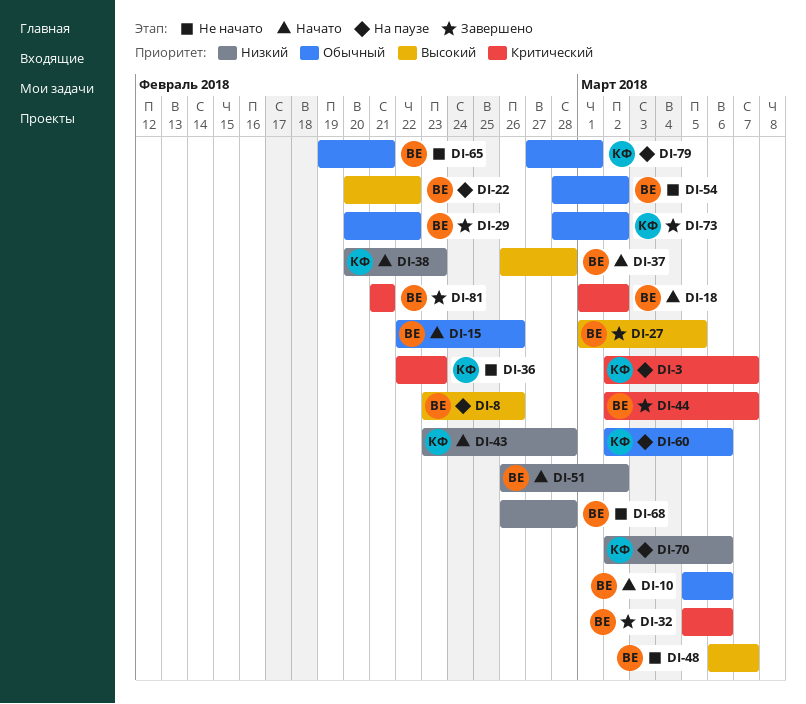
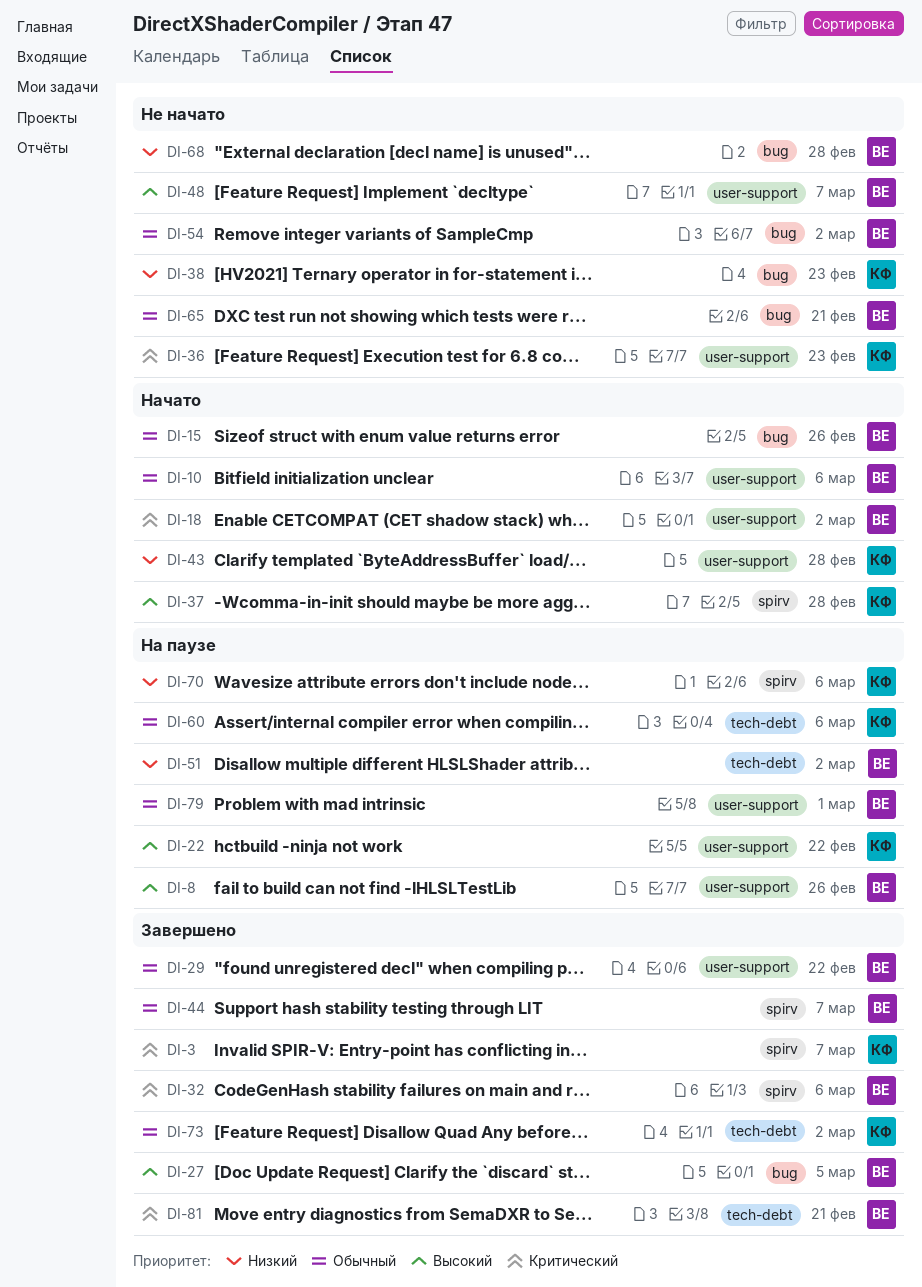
DI-3, status: На паузе -> Завершено
DI-22, owner: ВЕ -> КФ
DI-37, owner: ВЕ -> КФ
DI-38, status: Начато -> Не начато
DI-44, priority: Критический -> Обычный
DI-51, status: Начато -> На паузе
DI-79, owner: КФ -> ВЕ

